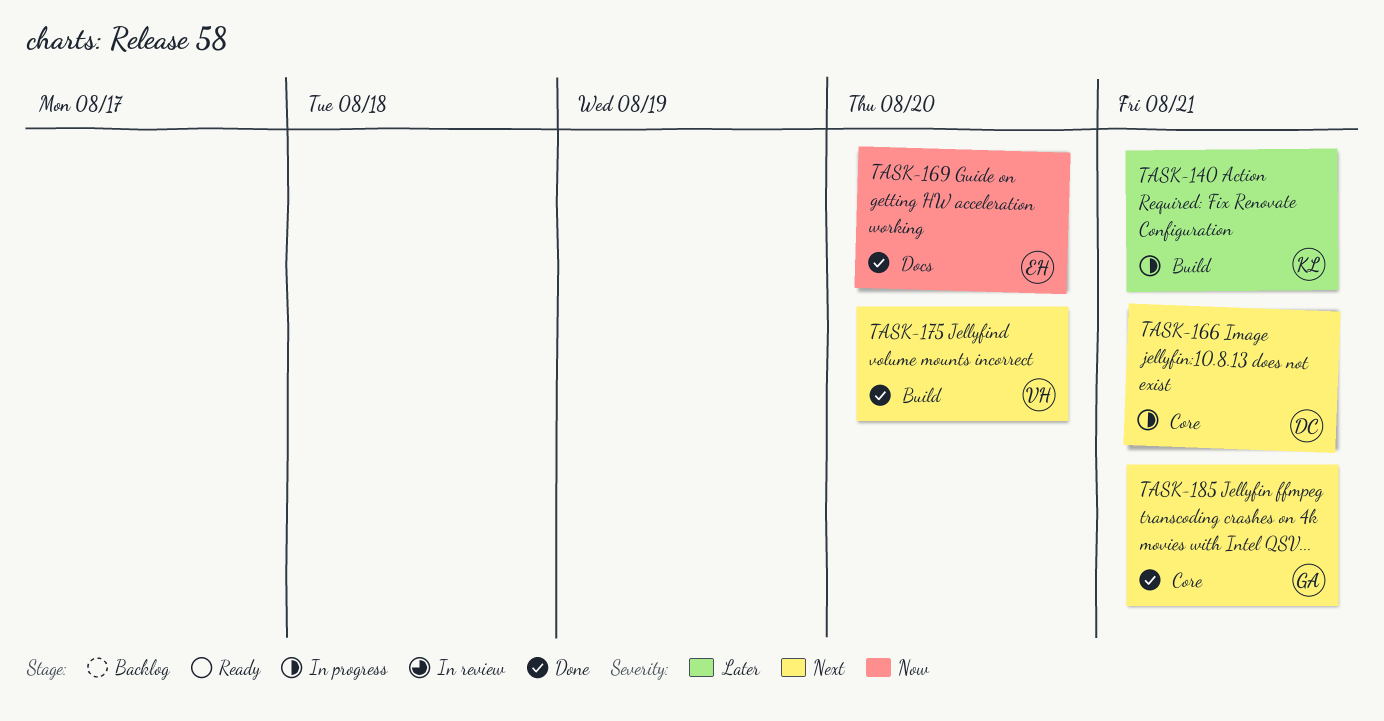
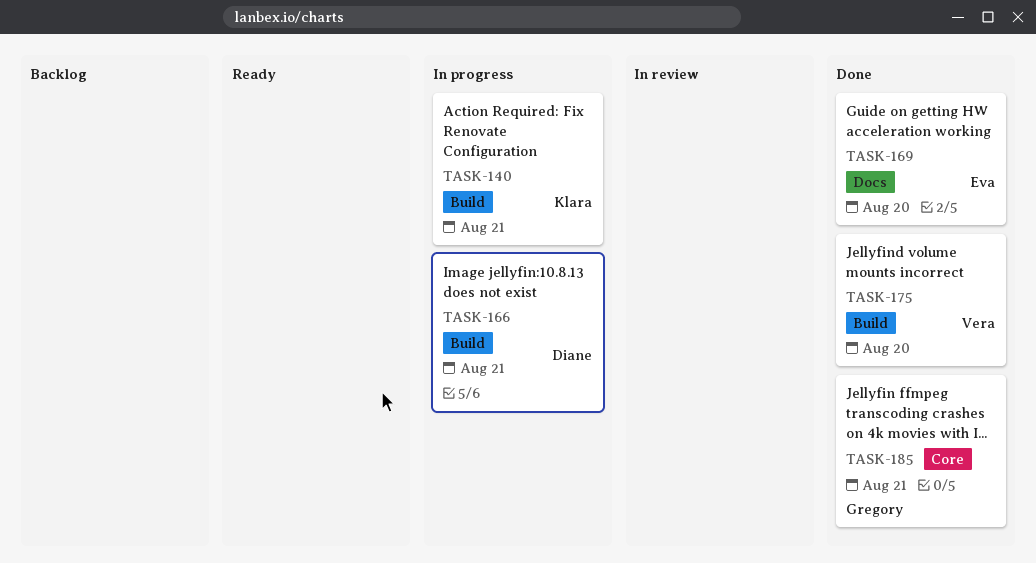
TASK-166, label: Core -> Build

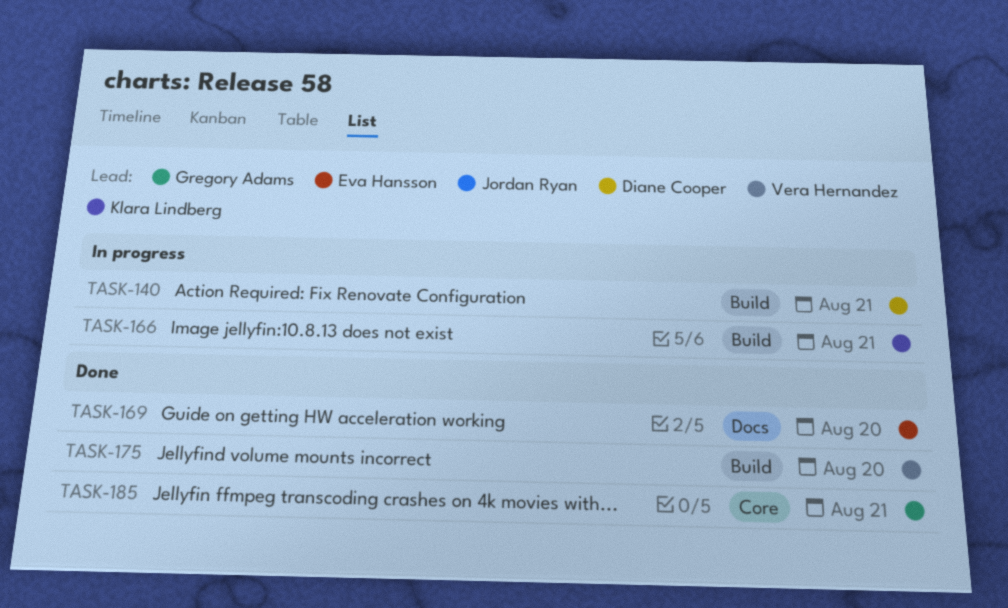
TASK-140, owner: Klara Lindberg -> Diane Cooper
TASK-166, owner: Diane Cooper -> Klara Lindberg

